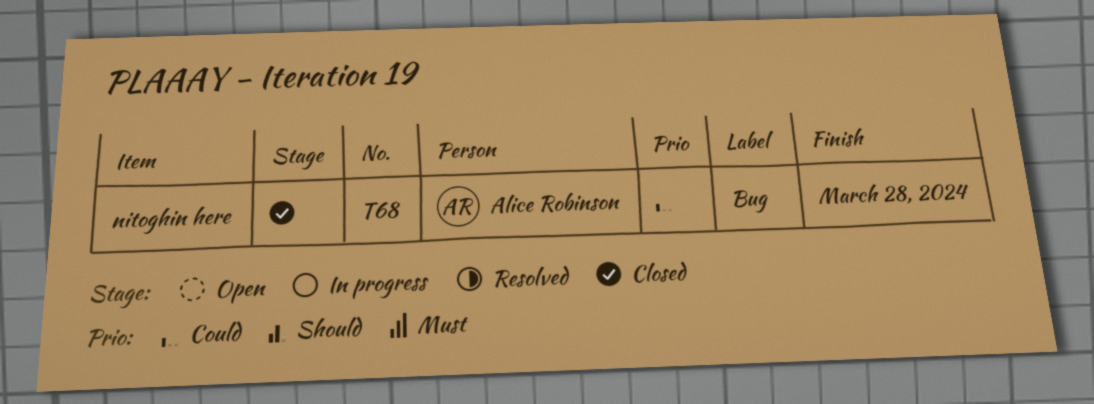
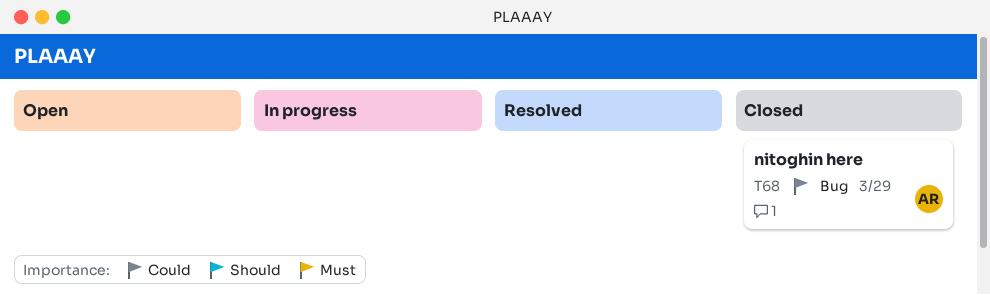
T68, due: Mar 28 -> Mar 29

